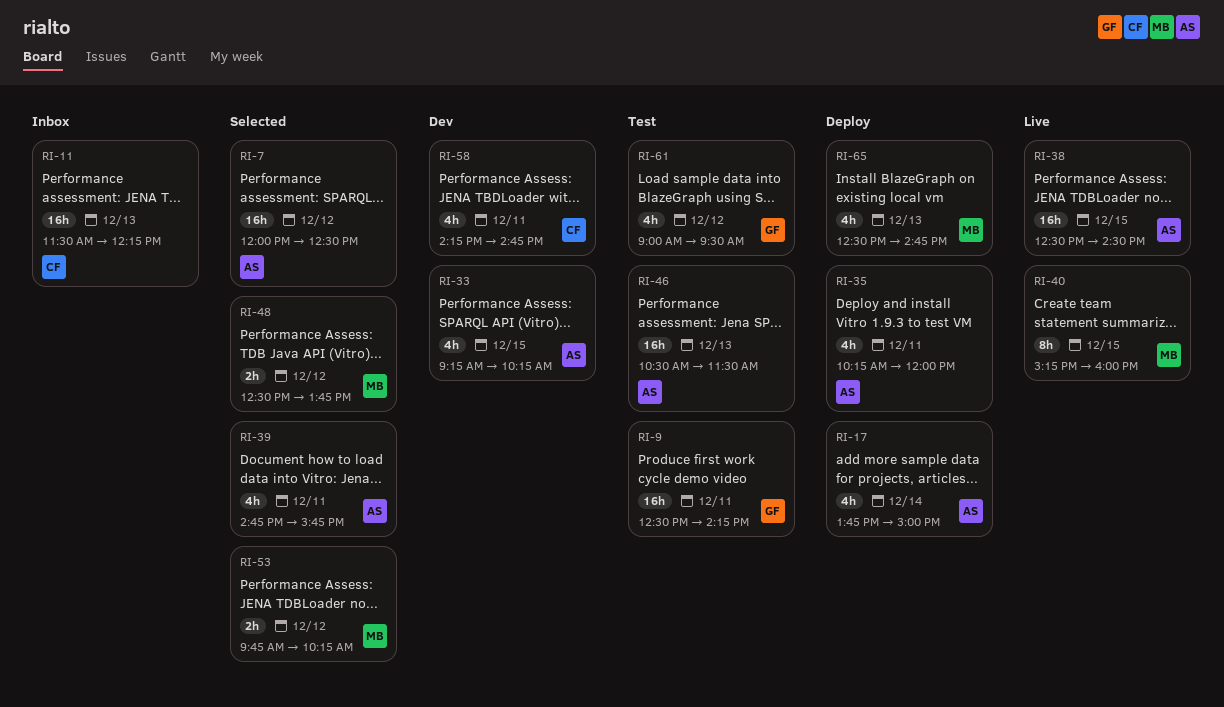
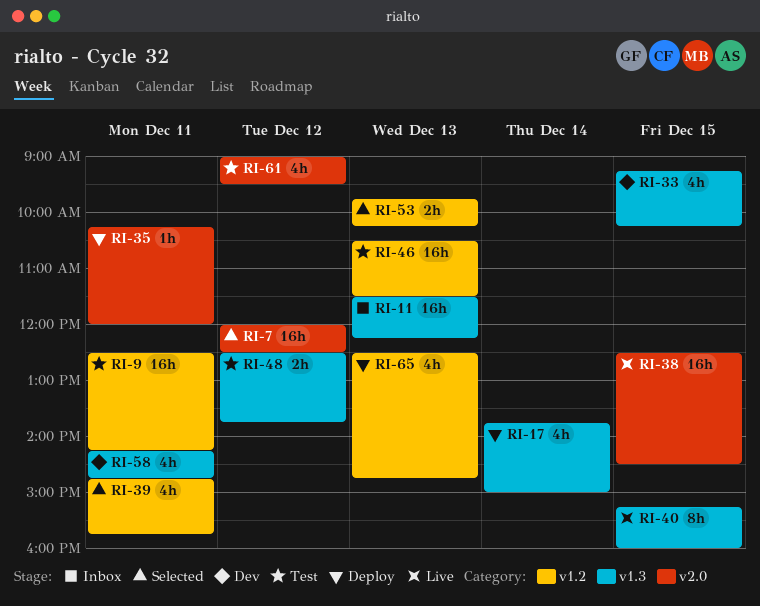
RI-35, estimate: 4h -> 1h
RI-48, status: Selected -> Test
RI-53, day: Dec 12 -> Dec 13

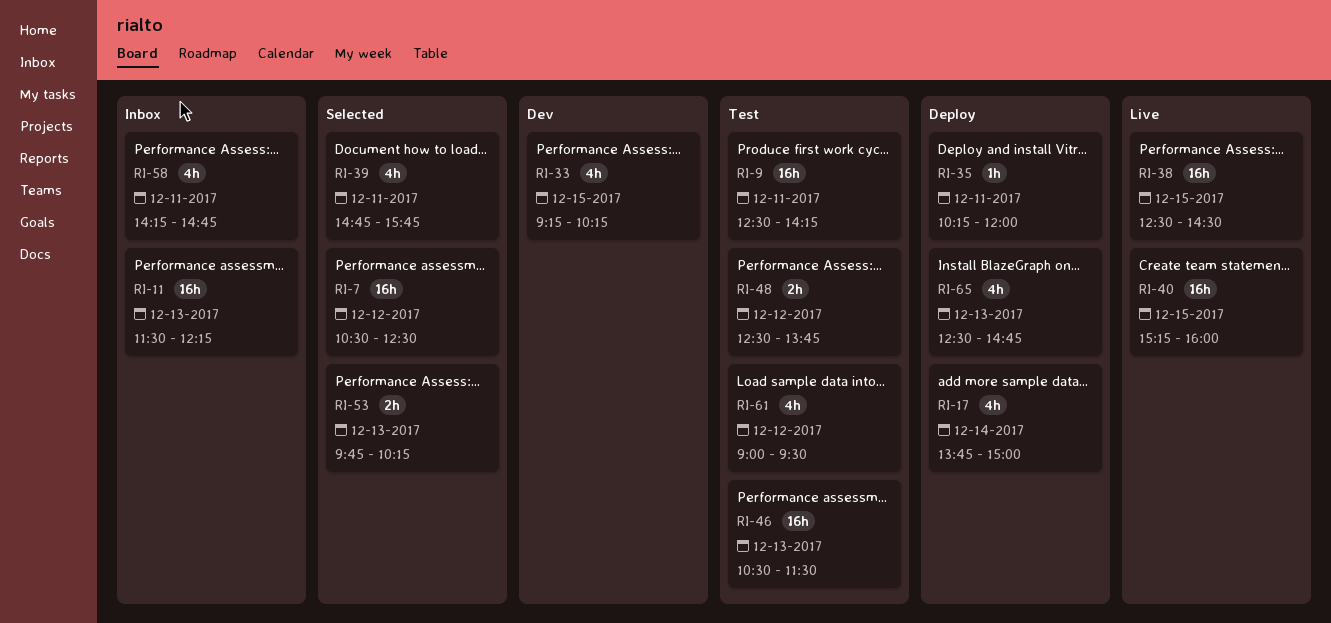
RI-7, begins: 12:00 -> 10:30
RI-40, estimate: 8h -> 16h
RI-58, status: Dev -> Inbox

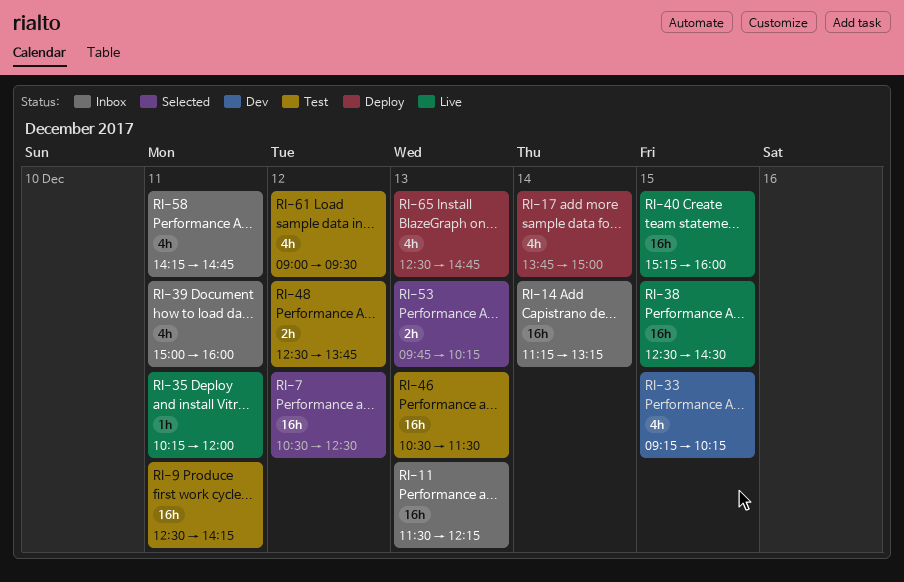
RI-14: none -> present
RI-35, status: Deploy -> Live
RI-39, status: Selected -> Inbox
RI-39, begins: 14:45 -> 15:00
RI-39, ends: 15:45 -> 16:00

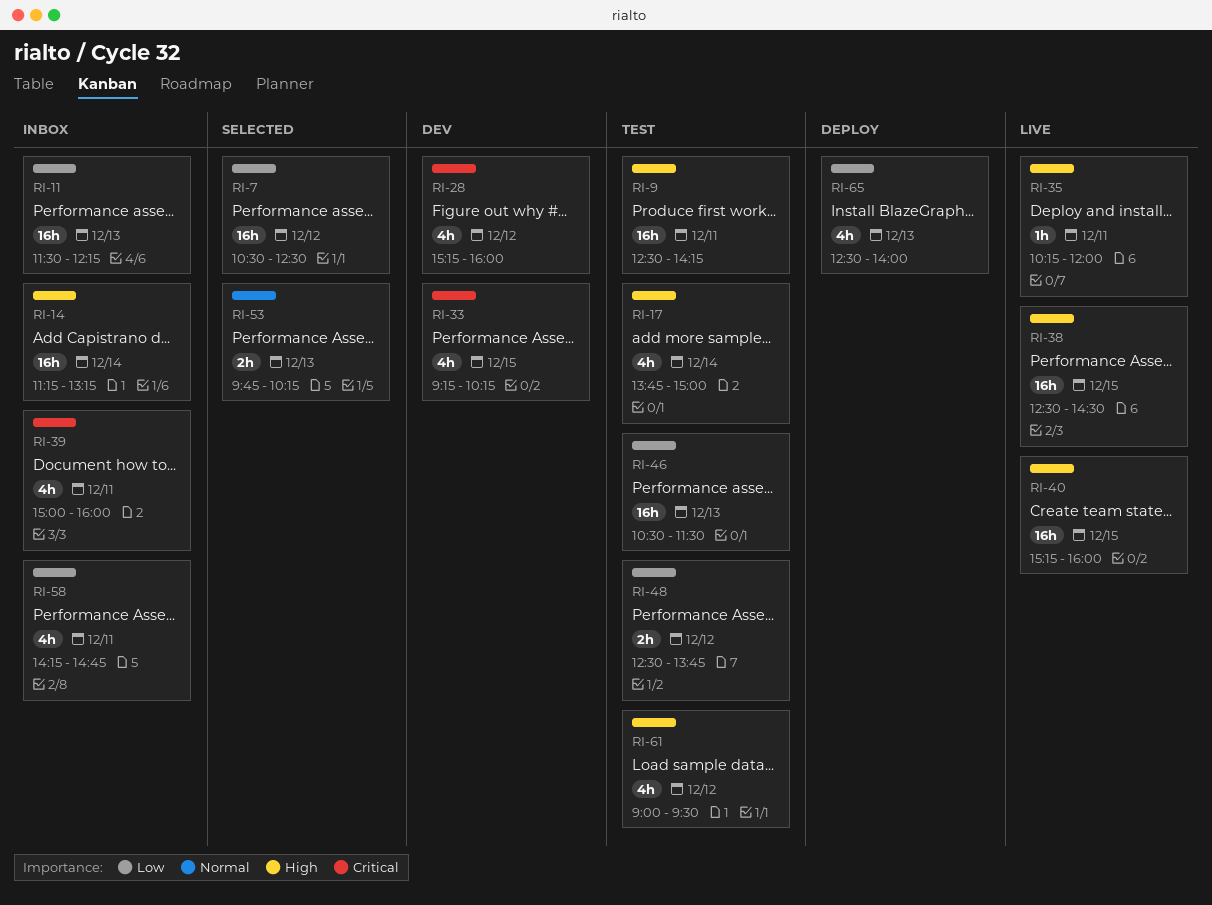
RI-17, status: Deploy -> Test
RI-28: none -> present
RI-65, ends: 14:45 -> 14:00

